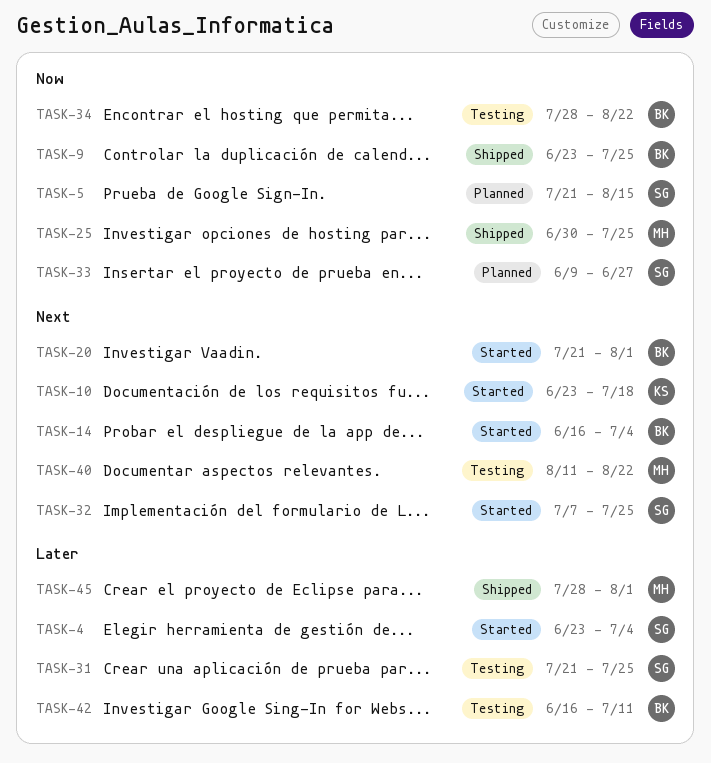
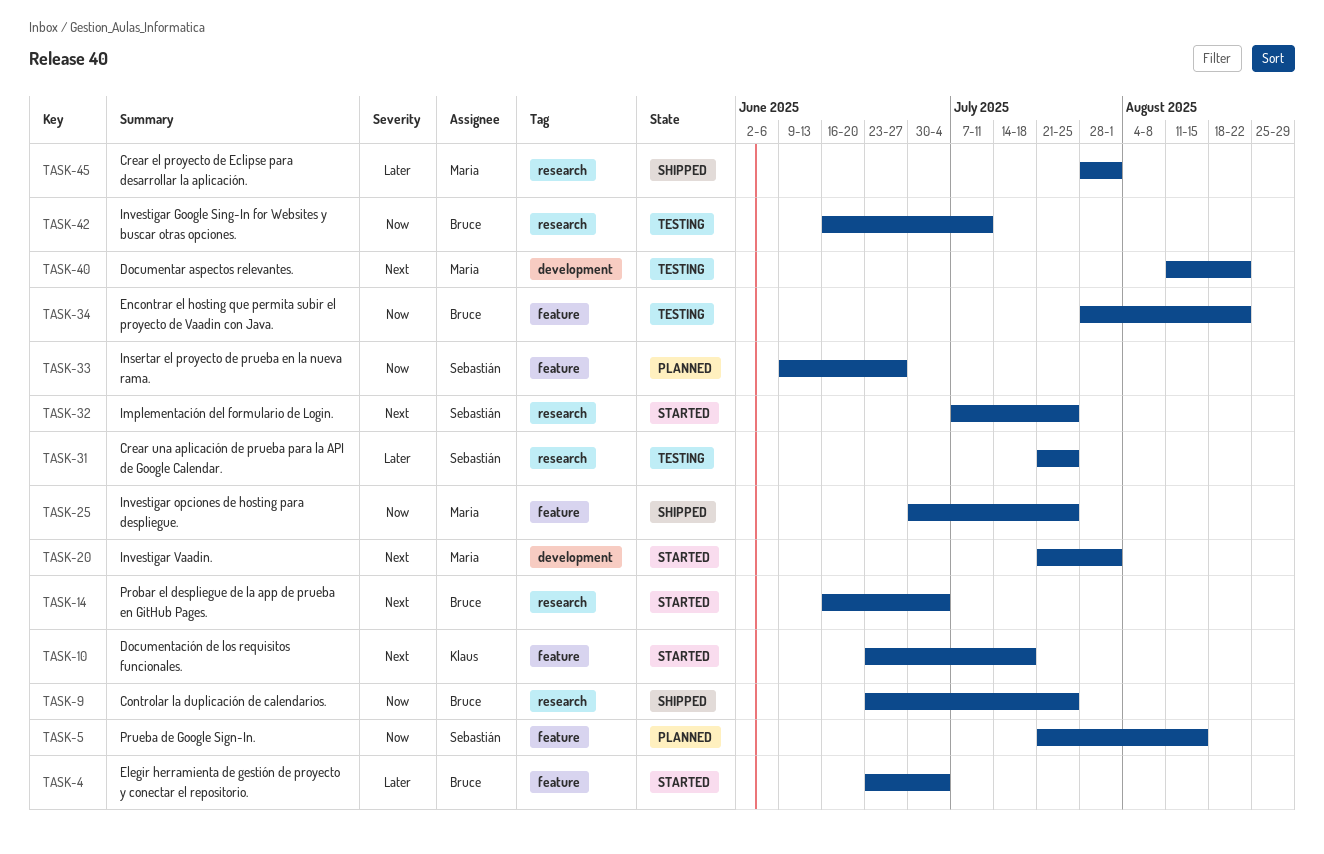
TASK-4, owner: Sebastián -> Bruce
TASK-20, owner: Bruce -> Maria
TASK-42, priority: Later -> Now

